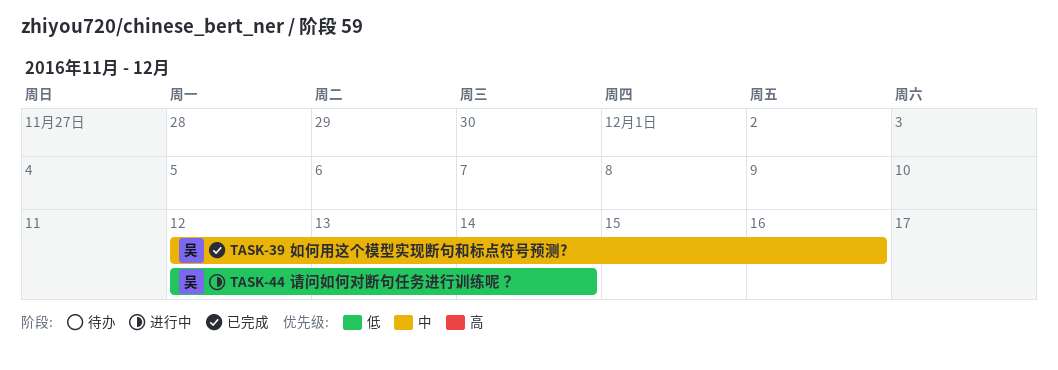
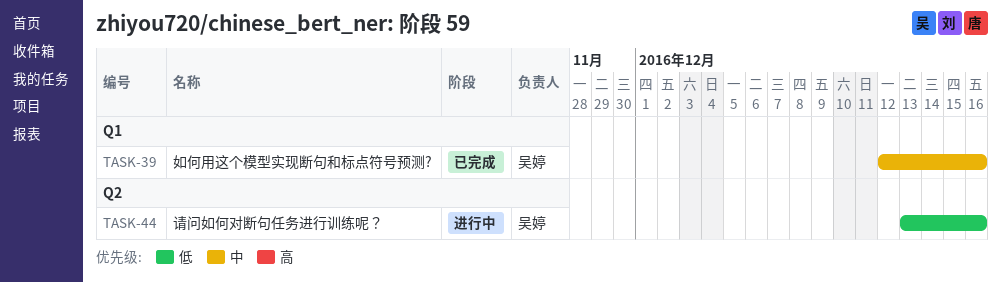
TASK-44, start: Dec 12 -> Dec 13
TASK-44, due: Dec 14 -> Dec 16

